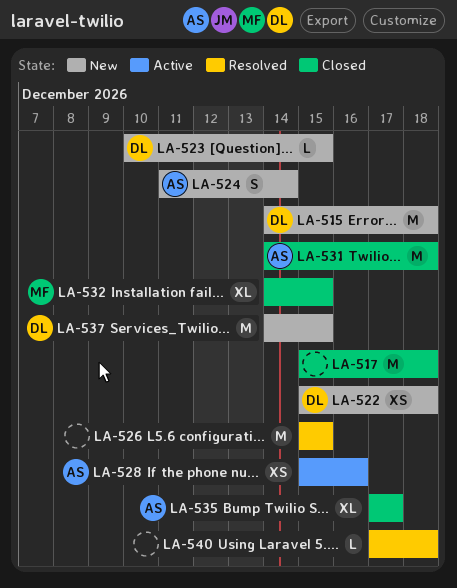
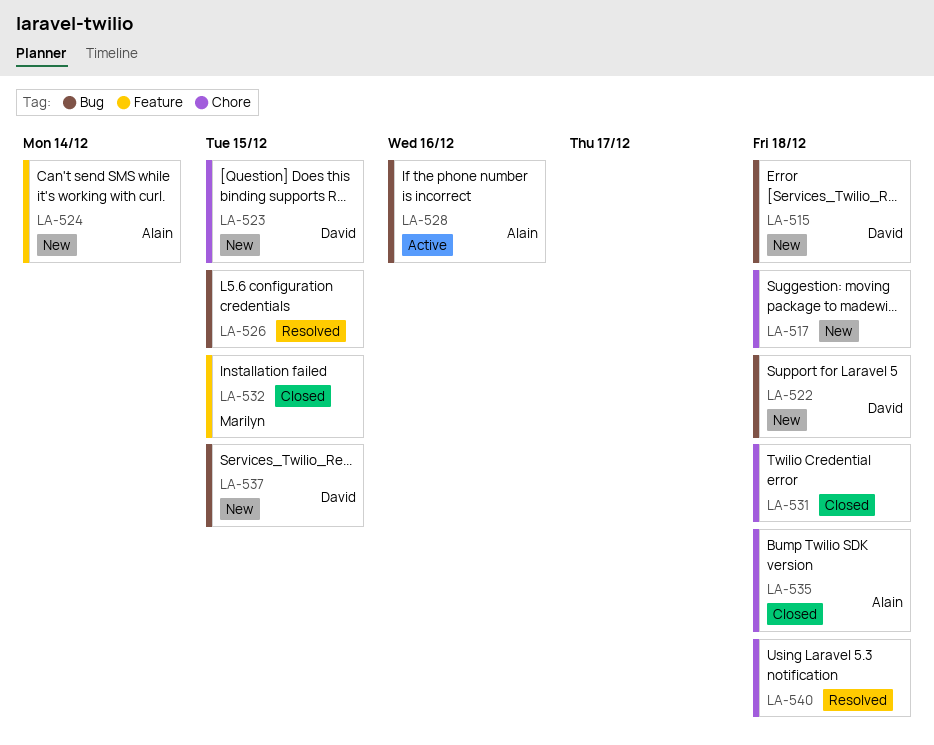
LA-517, status: Closed -> New
LA-531, owner: Alain -> none
LA-535, due: Dec 17 -> Dec 18

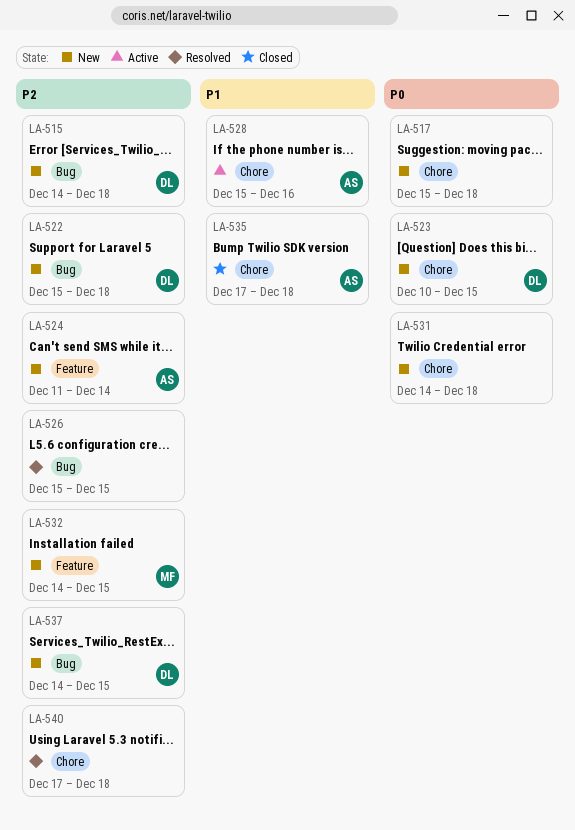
LA-528, label: Bug -> Chore
LA-531, status: Closed -> New
LA-532, status: Closed -> New

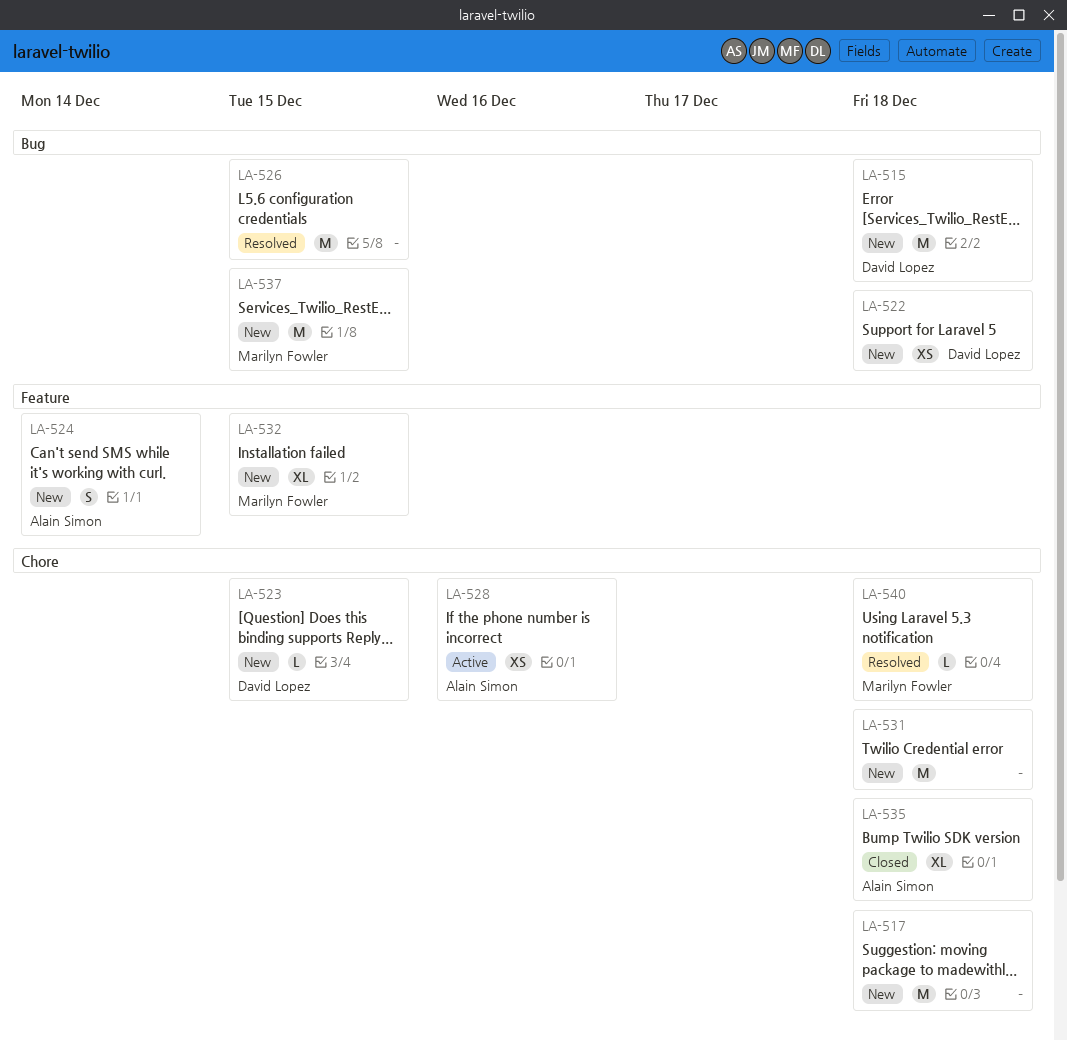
LA-537, owner: David Lopez -> Marilyn Fowler
LA-540, owner: none -> Marilyn Fowler

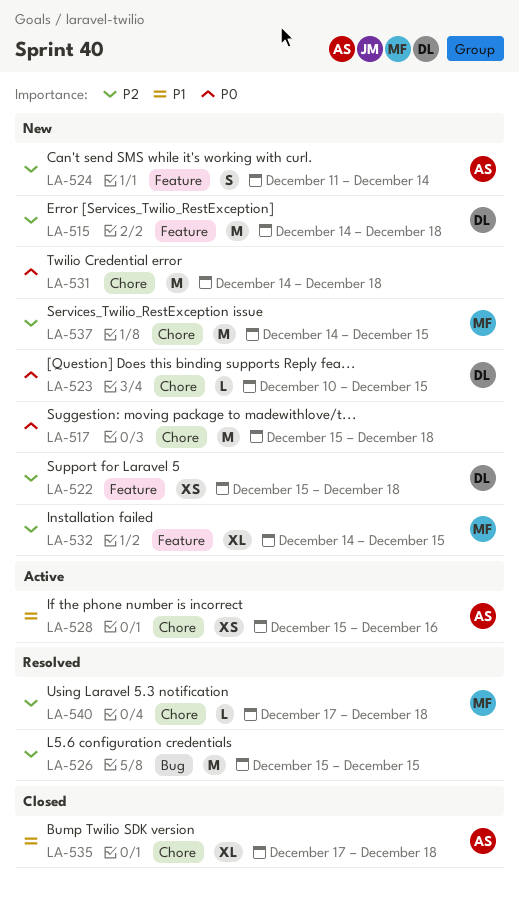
LA-515, label: Bug -> Feature
LA-522, label: Bug -> Feature
LA-537, label: Bug -> Chore

